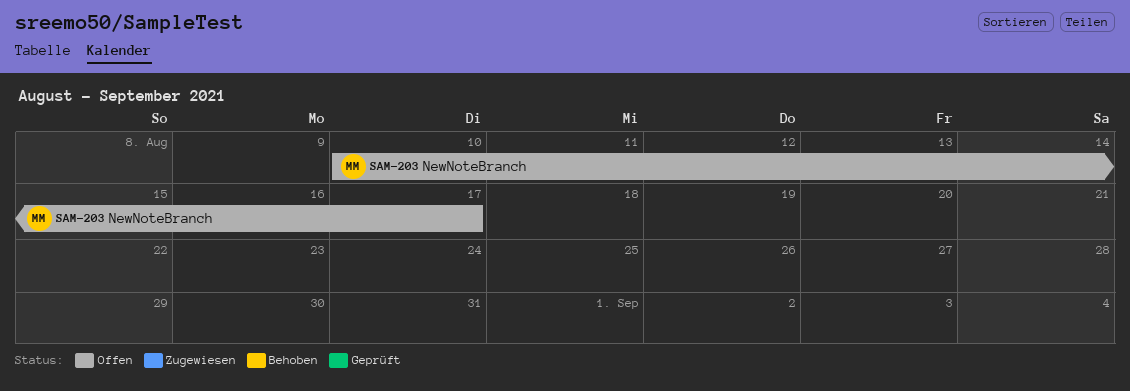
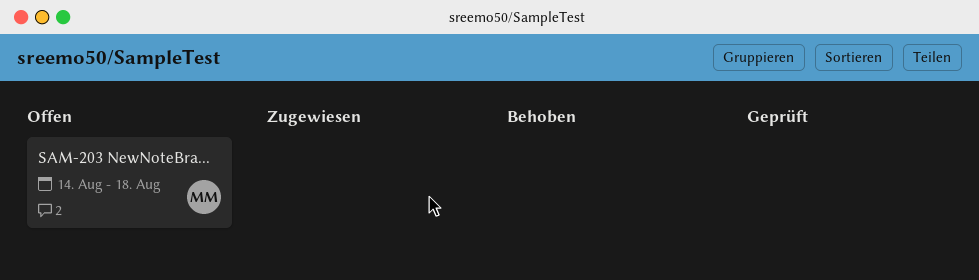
SAM-203, start: Aug 10 -> Aug 14
SAM-203, due: Aug 17 -> Aug 18

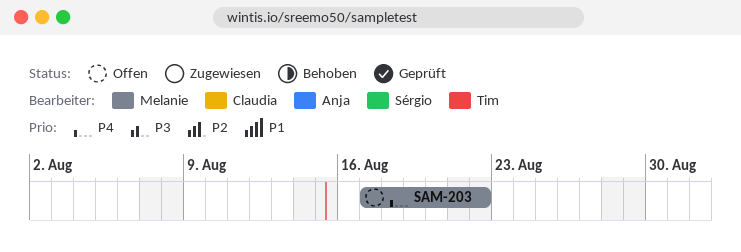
SAM-203, start: Aug 14 -> Aug 17
SAM-203, due: Aug 18 -> Aug 22

